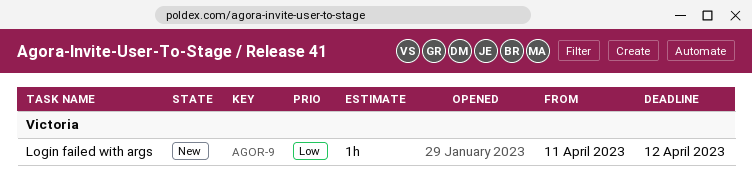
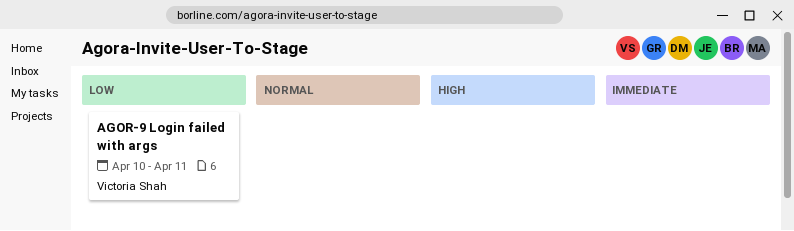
AGOR-9, start: Apr 11 -> Apr 10
AGOR-9, due: Apr 12 -> Apr 11

